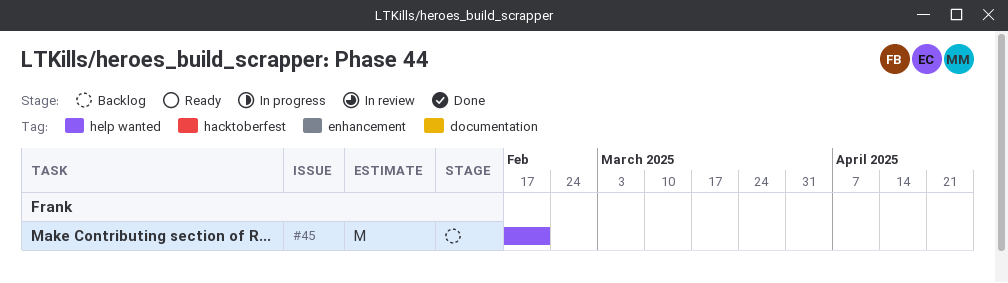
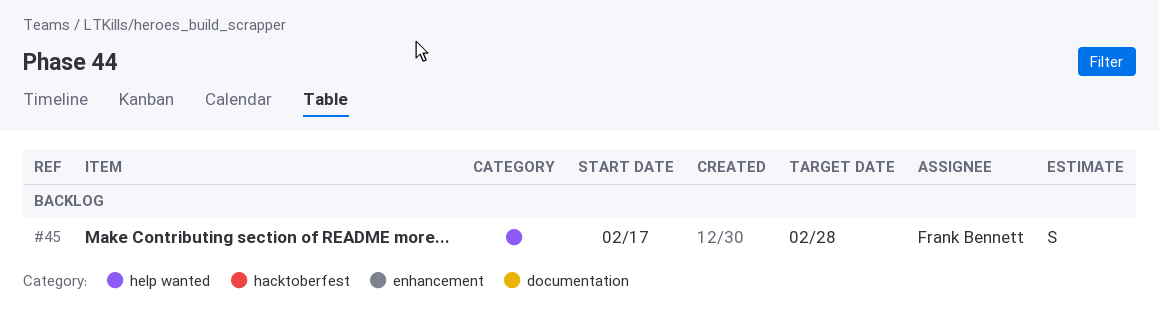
#45, estimate: M -> S
#45, due: Feb 21 -> Feb 28

